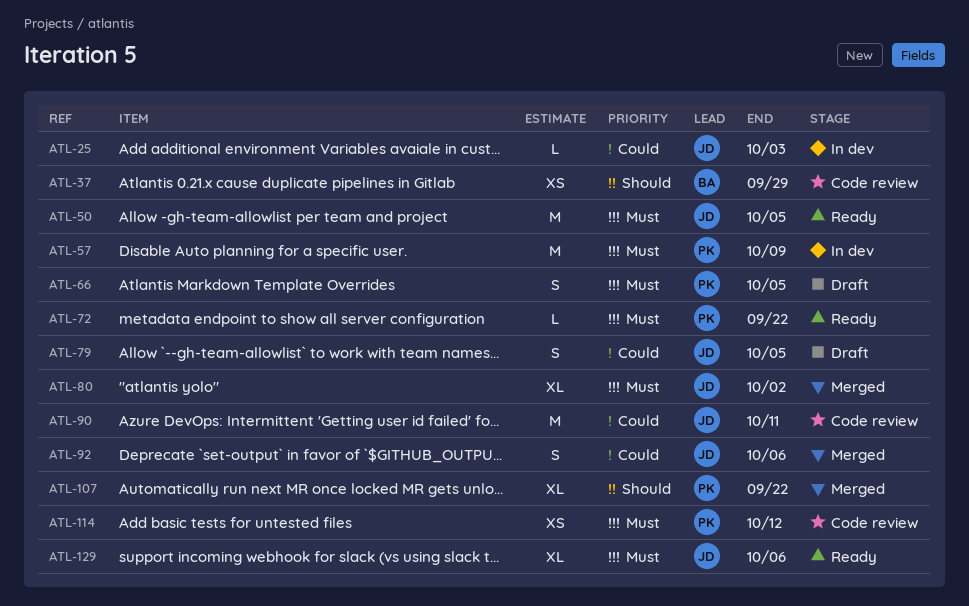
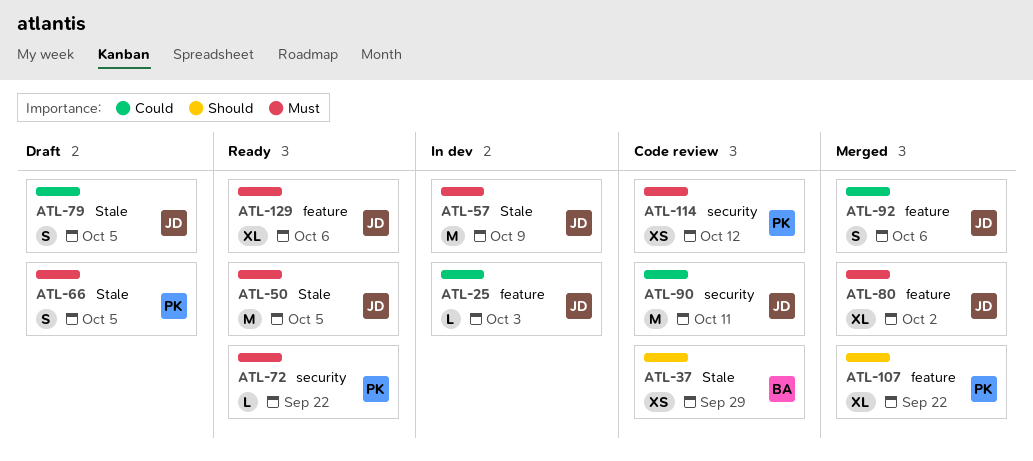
ATL-57, owner: PK -> JD

